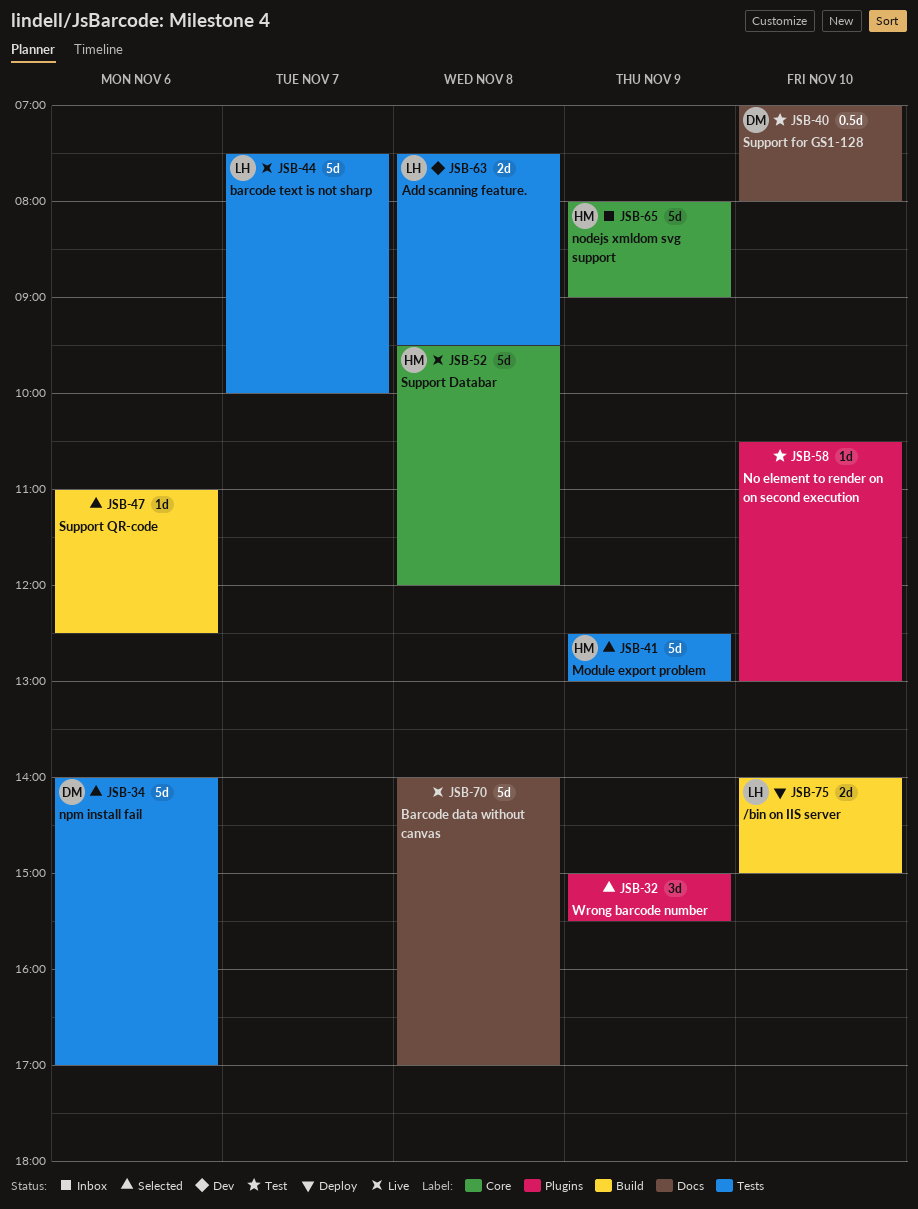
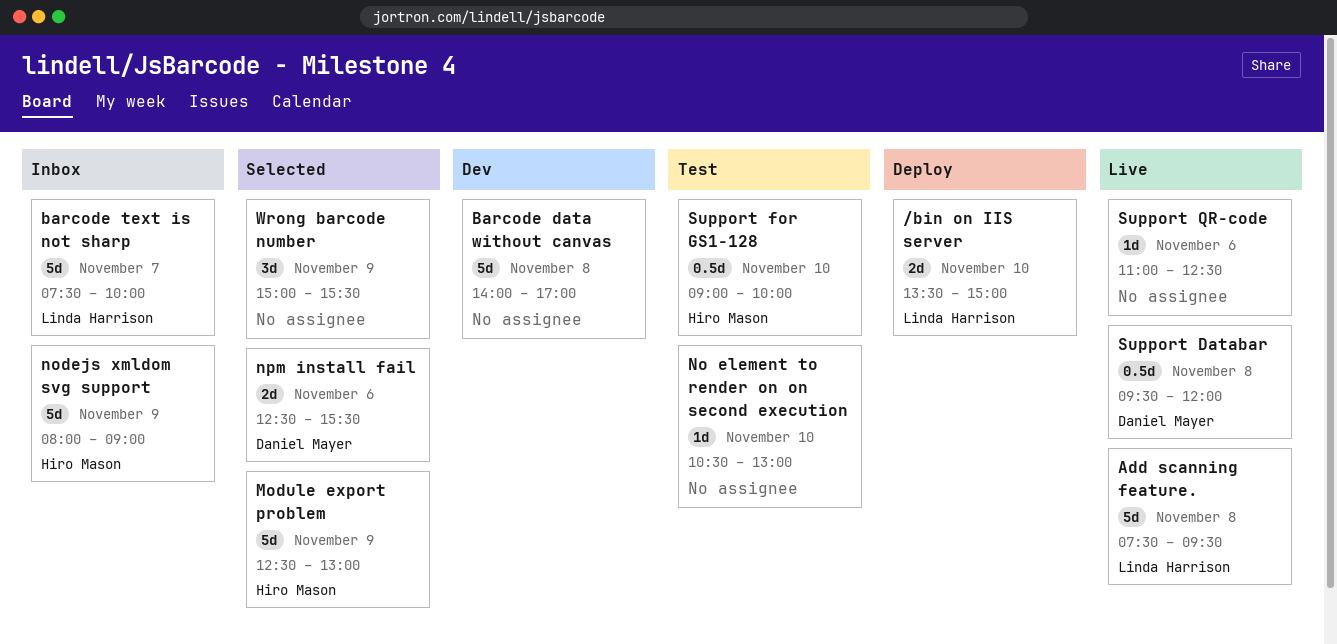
/bin on IIS server, begins: 14:00 -> 13:30
Add scanning feature., status: Dev -> Live
Add scanning feature., estimate: 2d -> 5d
Barcode data without canvas, status: Live -> Dev
barcode text is not sharp, status: Live -> Inbox
npm install fail, estimate: 5d -> 2d
npm install fail, begins: 14:00 -> 12:30
npm install fail, ends: 17:00 -> 15:30
Support Databar, owner: Hiro Mason -> Daniel Mayer
Support Databar, estimate: 5d -> 0.5d
Support for GS1-128, owner: Daniel Mayer -> Hiro Mason
Support for GS1-128, begins: 07:00 -> 09:00
Support for GS1-128, ends: 08:00 -> 10:00
Support QR-code, status: Selected -> Live

